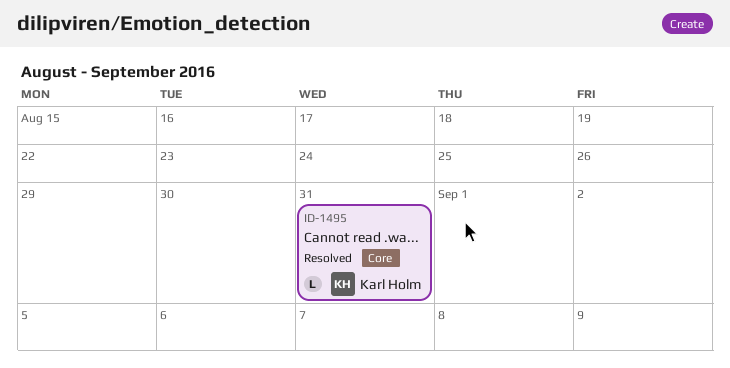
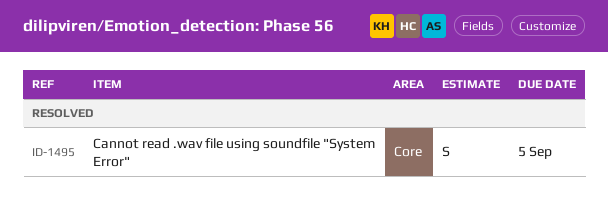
ID-1495, estimate: L -> S
ID-1495, due: Aug 31 -> Sep 5

